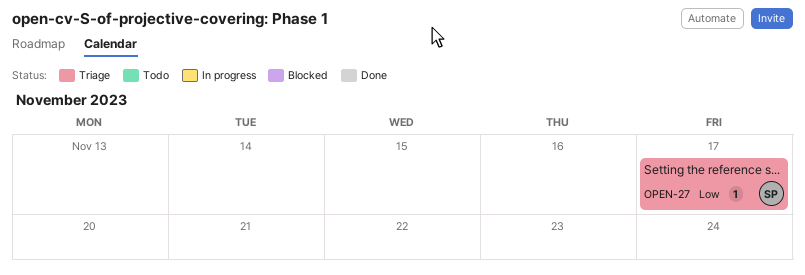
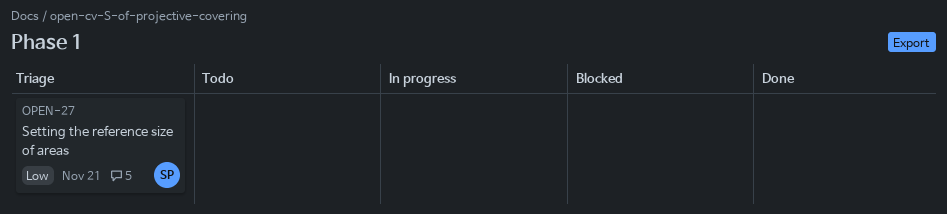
OPEN-27, due: Nov 17 -> Nov 21

